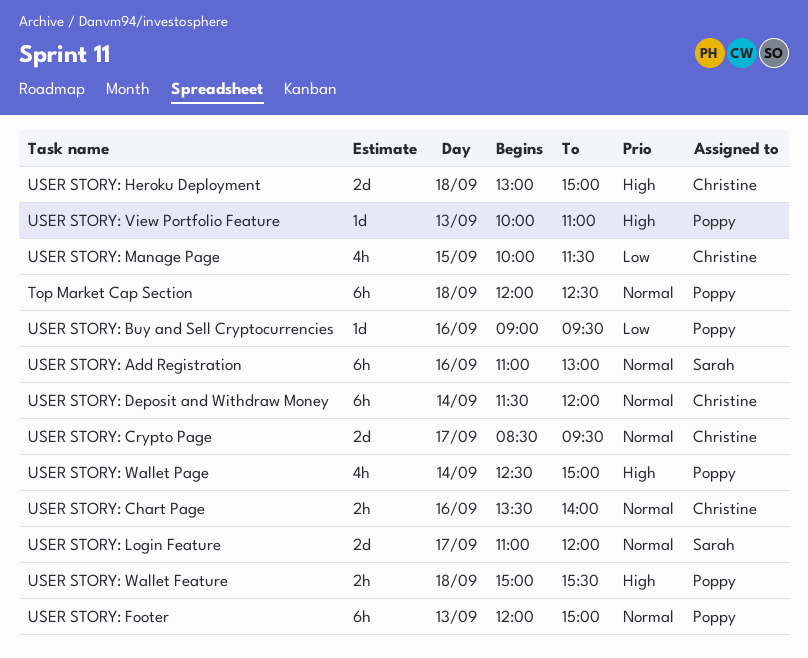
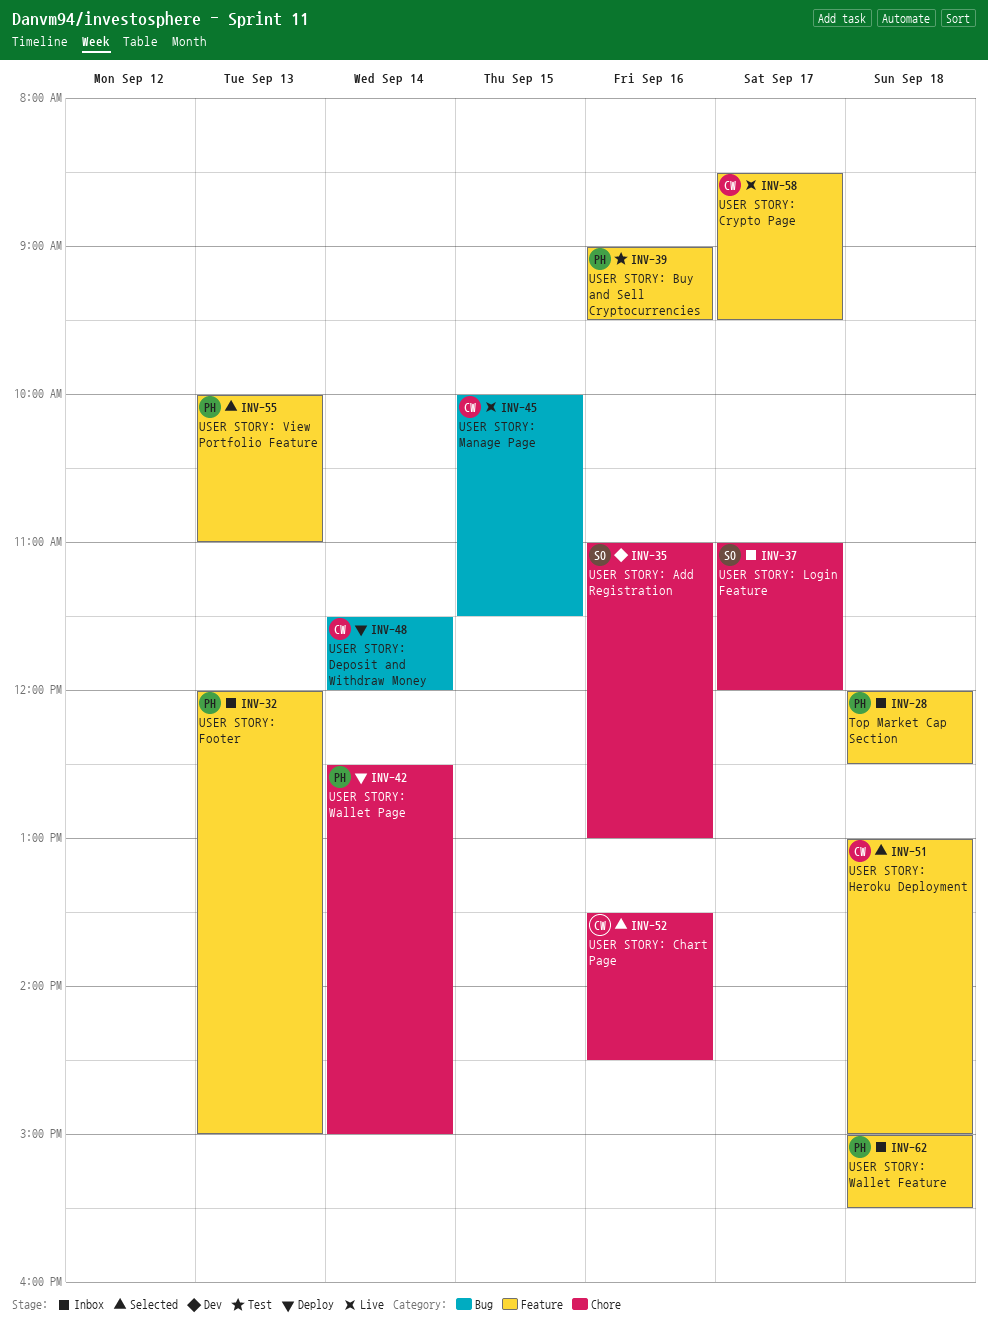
USER STORY: Chart Page, ends: 14:00 -> 14:30

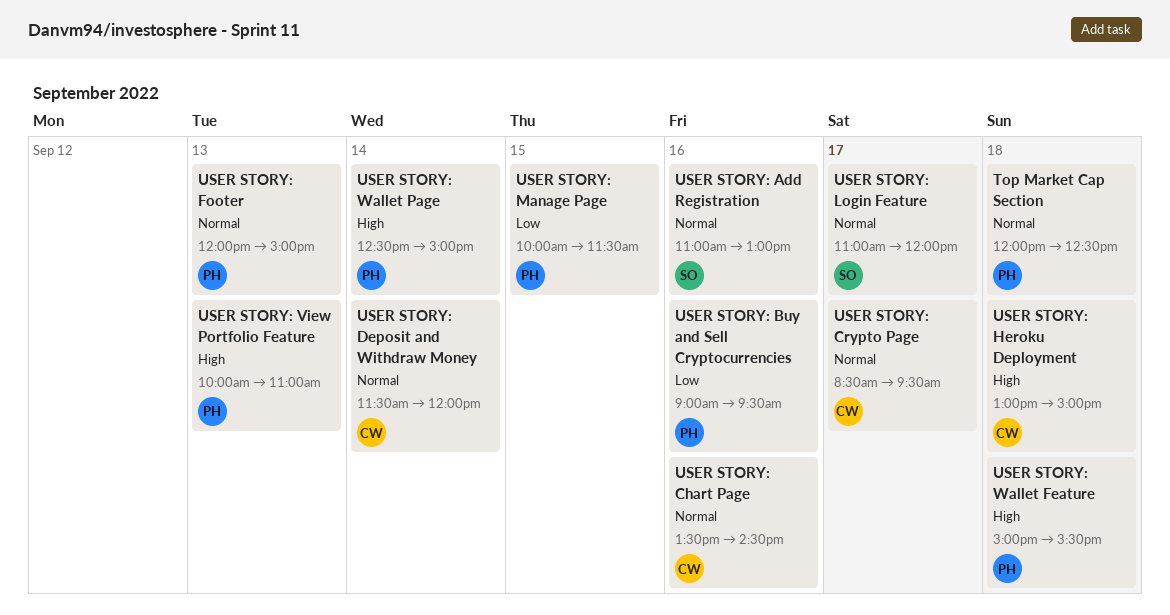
USER STORY: Manage Page, owner: CW -> PH

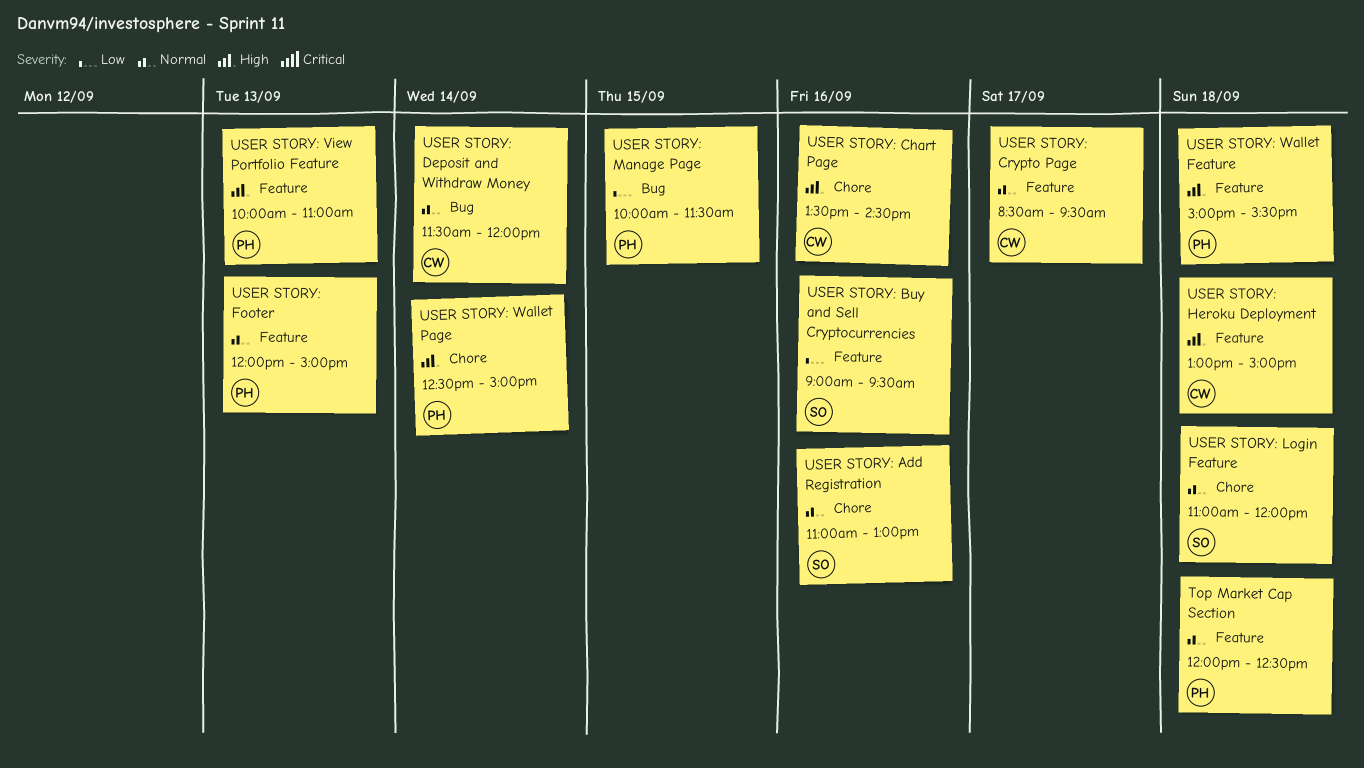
USER STORY: Buy and Sell Cryptocurrencies, owner: PH -> SO
USER STORY: Chart Page, priority: Normal -> High
USER STORY: Login Feature, day: Sep 17 -> Sep 18

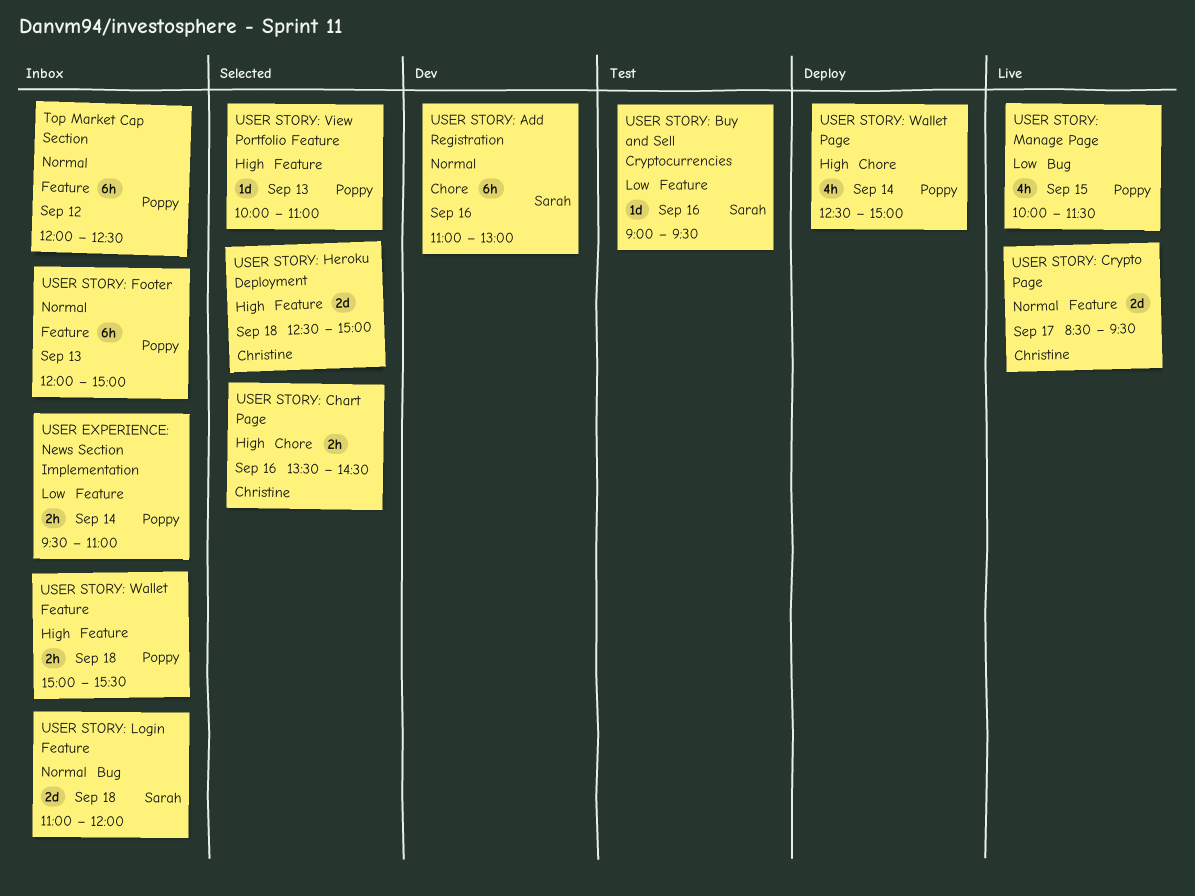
Top Market Cap Section, day: Sep 18 -> Sep 12
USER EXPERIENCE: News Section Implementation: none -> present
USER STORY: Deposit and Withdraw Money: present -> none
USER STORY: Heroku Deployment, begins: 13:00 -> 12:30
USER STORY: Login Feature, label: Chore -> Bug

